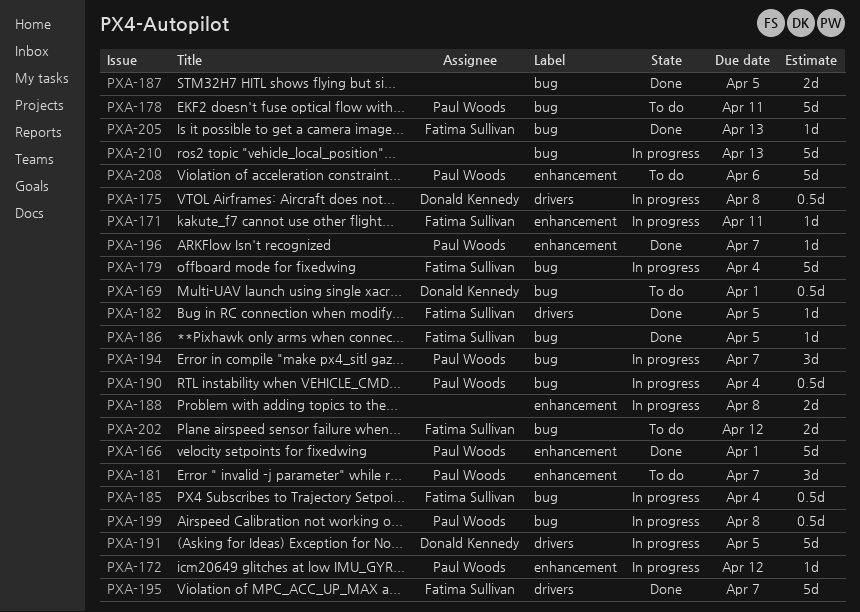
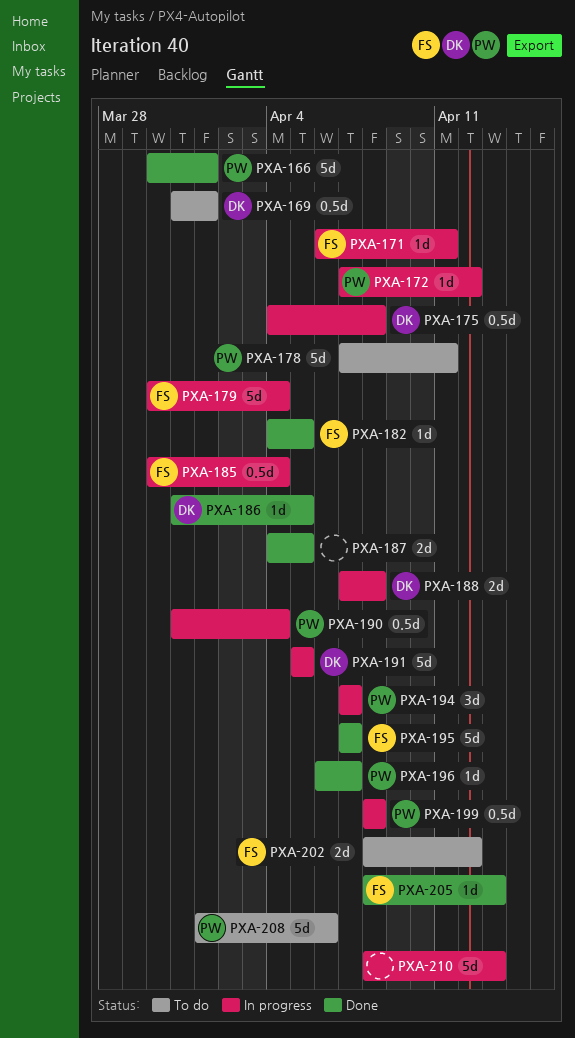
PXA-181: present -> none
PXA-186, owner: Fatima Sullivan -> Donald Kennedy
PXA-188, owner: none -> Donald Kennedy

